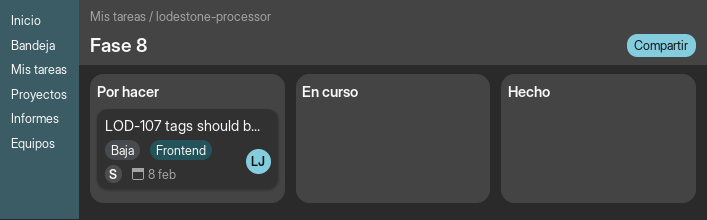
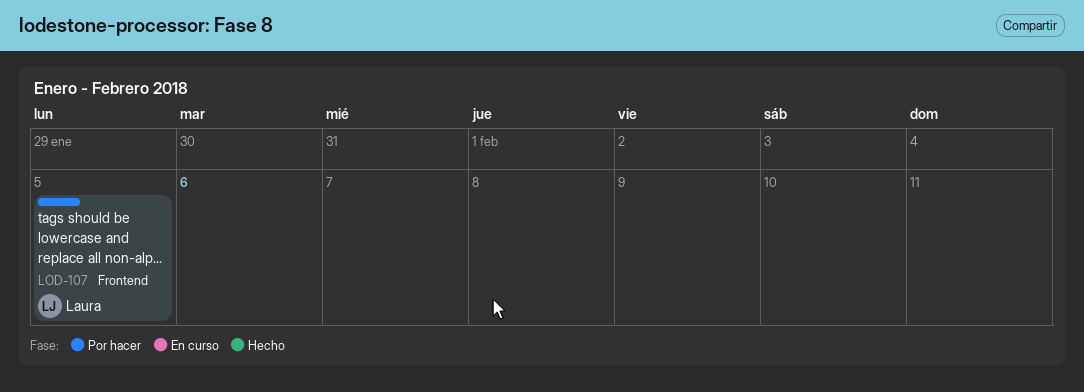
LOD-107, due: Feb 8 -> Feb 5

